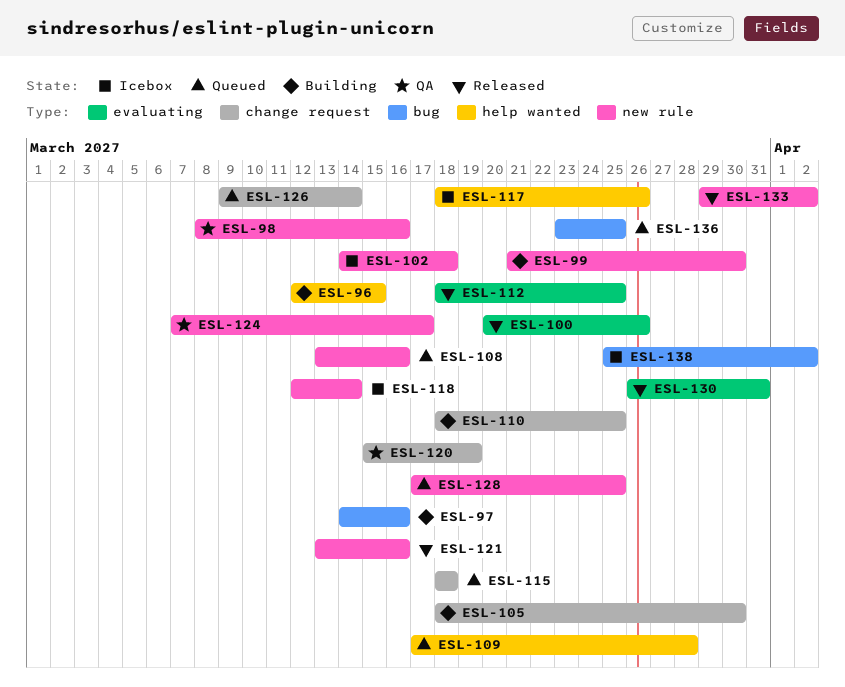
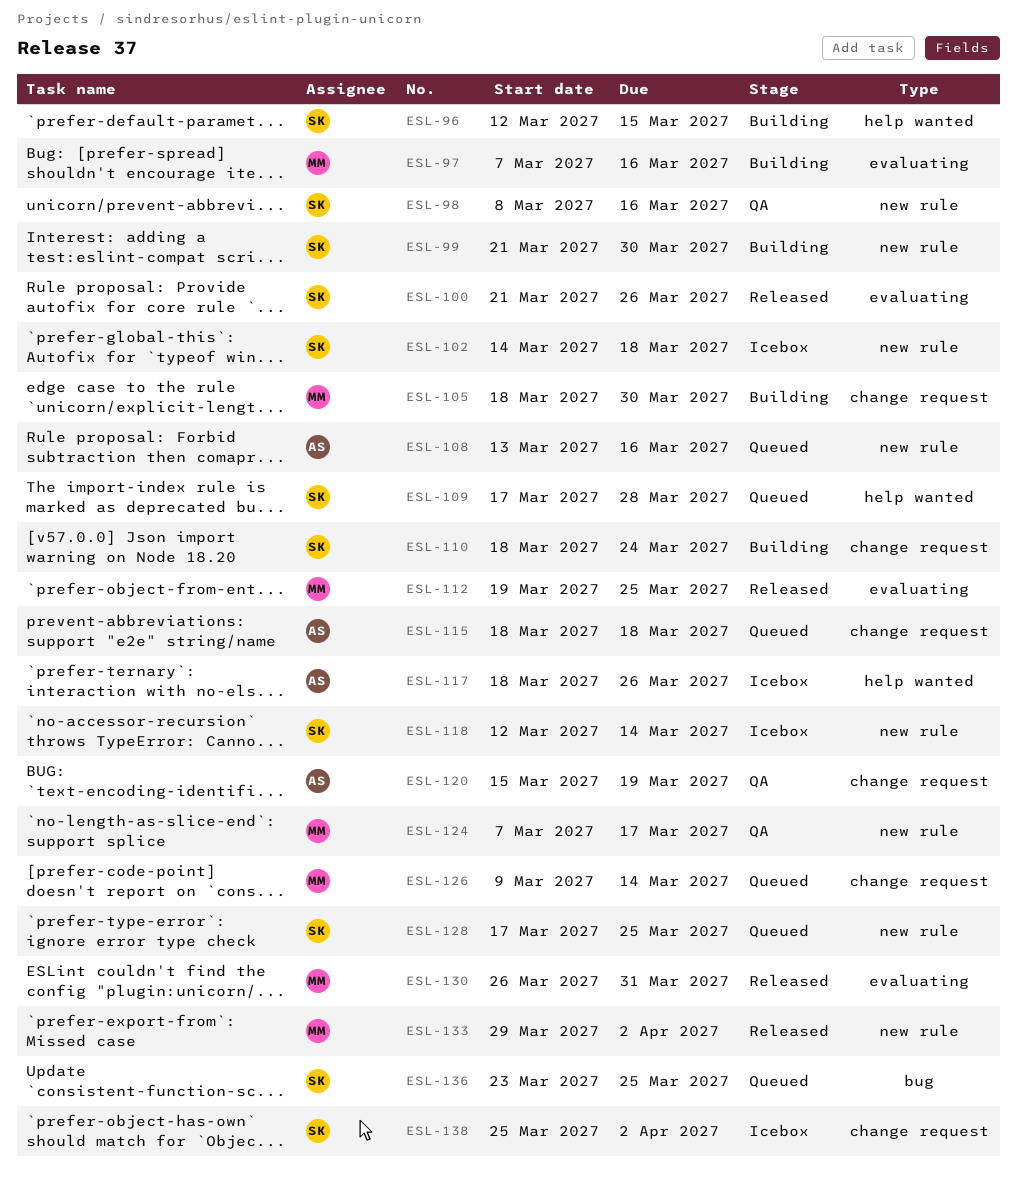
ESL-97, label: bug -> evaluating
ESL-97, start: Mar 14 -> Mar 7
ESL-100, start: Mar 20 -> Mar 21
ESL-110, due: Mar 25 -> Mar 24
ESL-112, start: Mar 18 -> Mar 19
ESL-121: present -> none
ESL-138, label: bug -> change request

